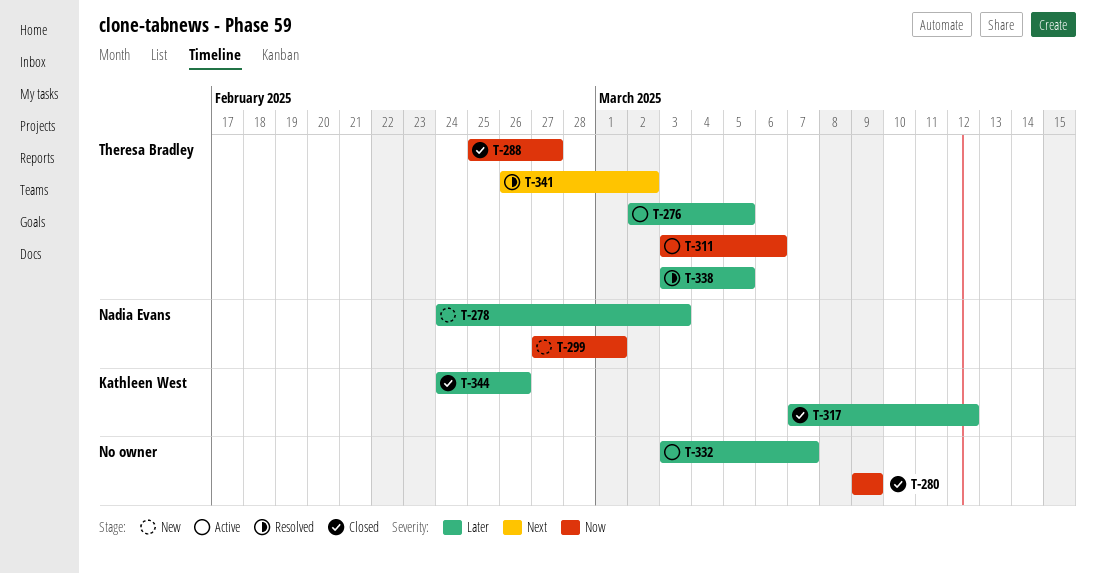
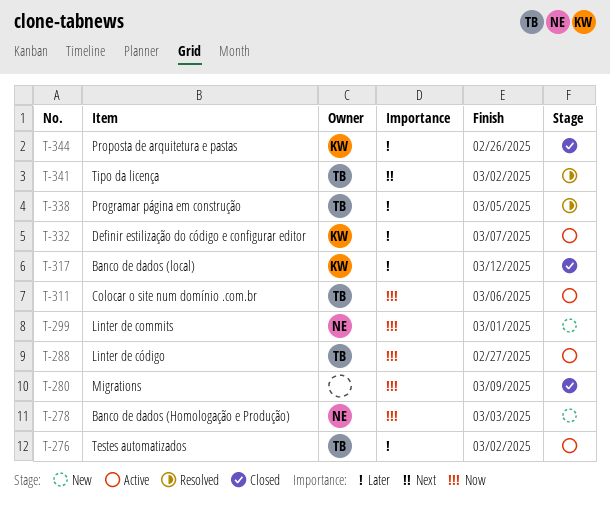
T-276, due: Mar 5 -> Mar 2
T-278, priority: Later -> Now
T-288, status: Closed -> Active
T-332, owner: none -> Kathleen West

